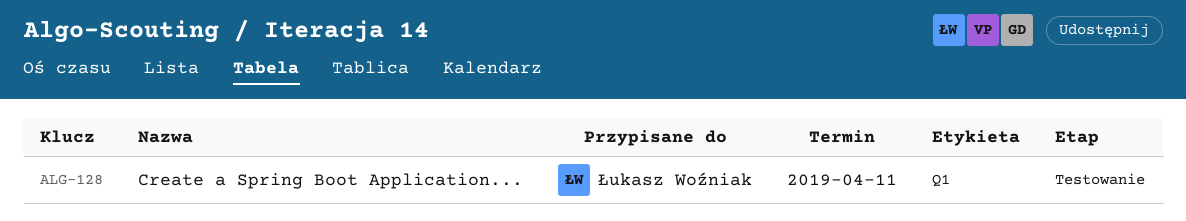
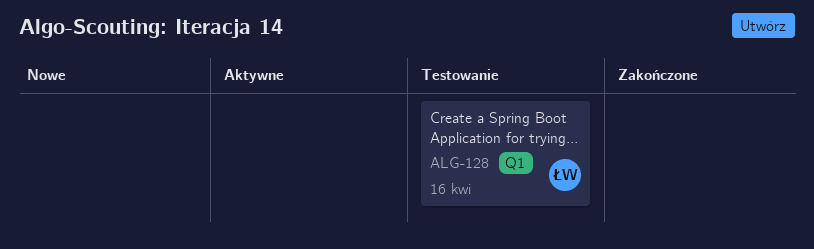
ALG-128, due: Apr 11 -> Apr 16

